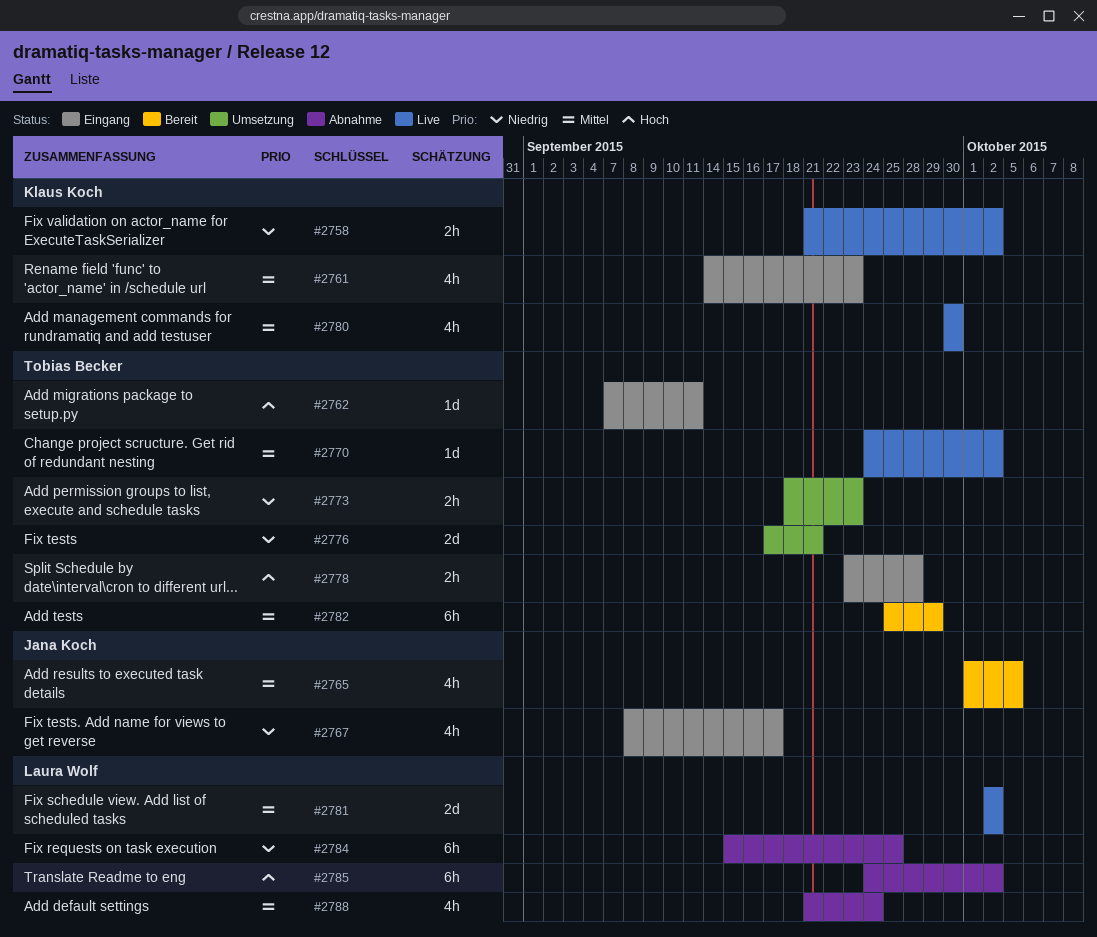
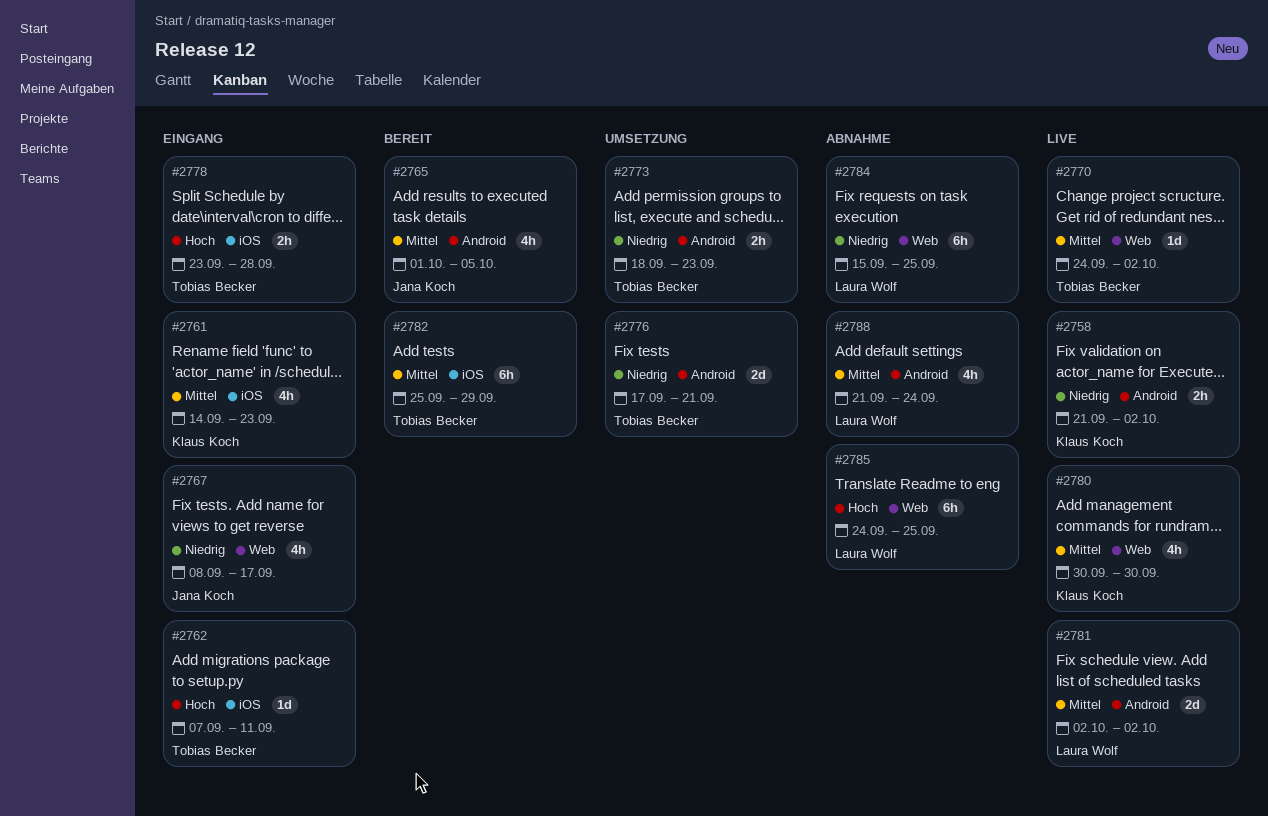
#2785, due: Oct 2 -> Sep 25

